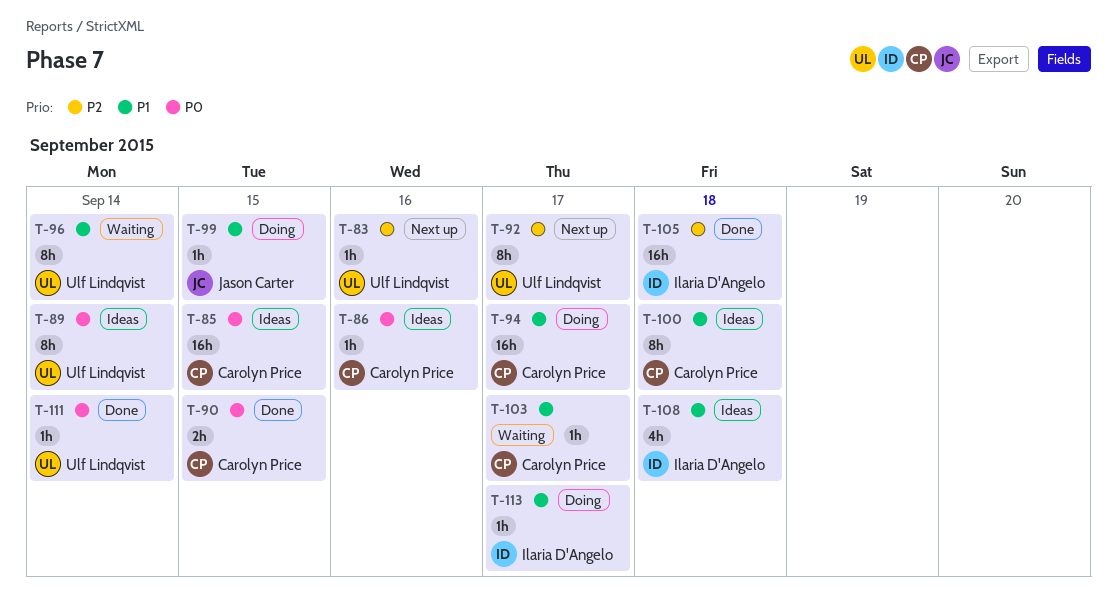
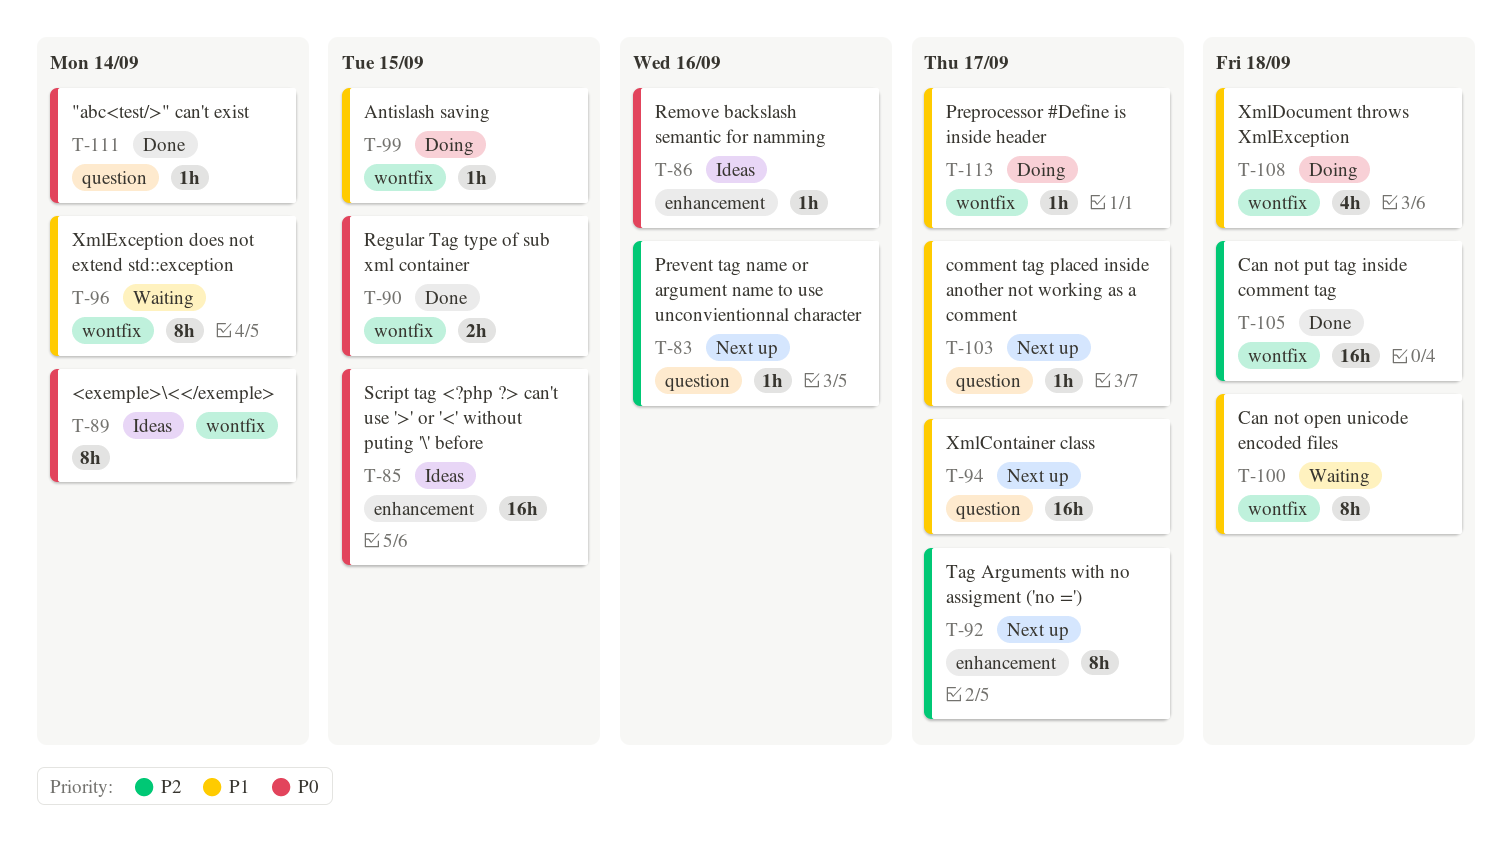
T-94, status: Doing -> Next up
T-100, status: Ideas -> Waiting
T-103, status: Waiting -> Next up
T-108, status: Ideas -> Doing

